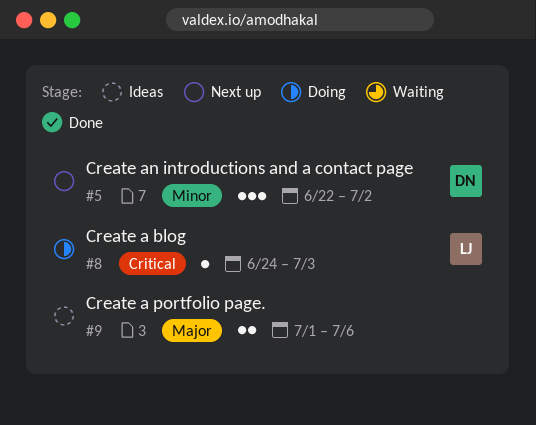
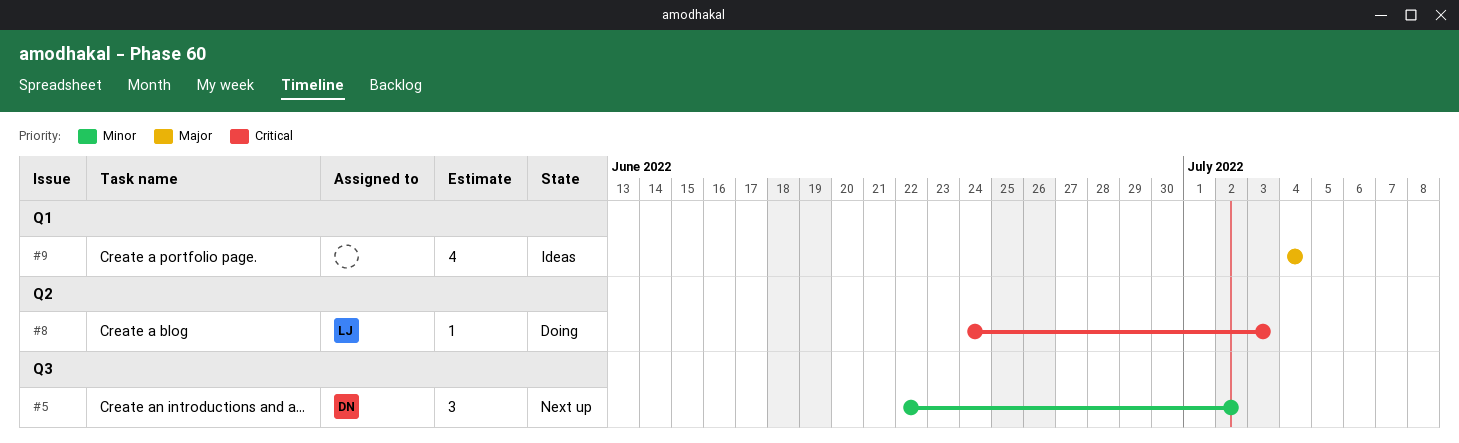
#9, estimate: 2 -> 4
#9, start: Jul 1 -> Jul 4
#9, due: Jul 6 -> Jul 4

